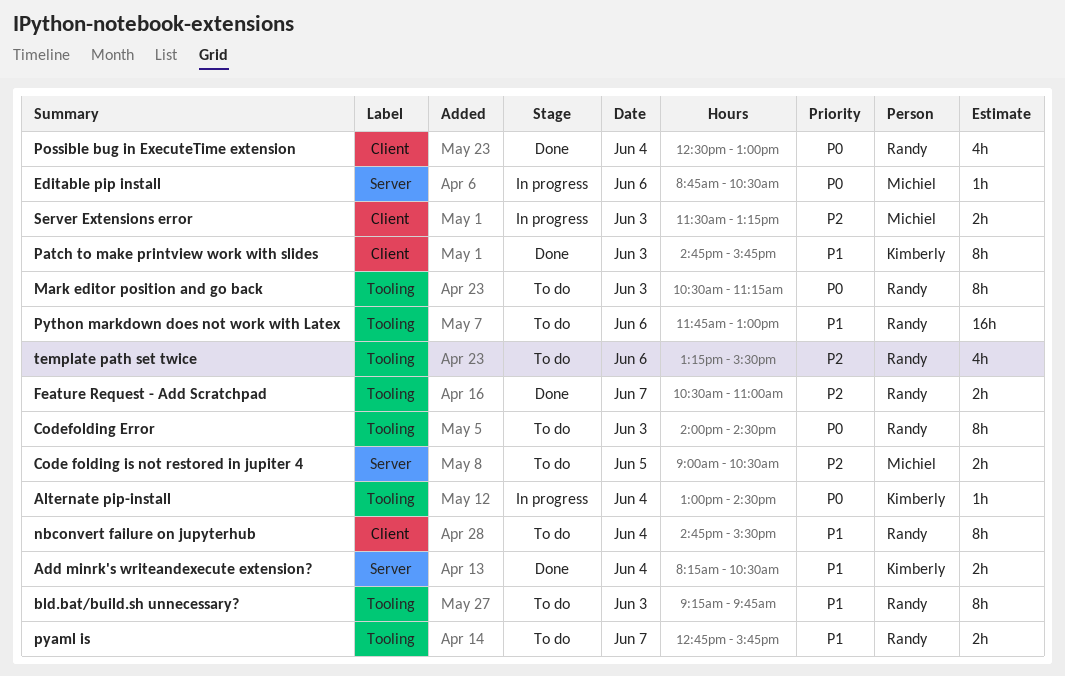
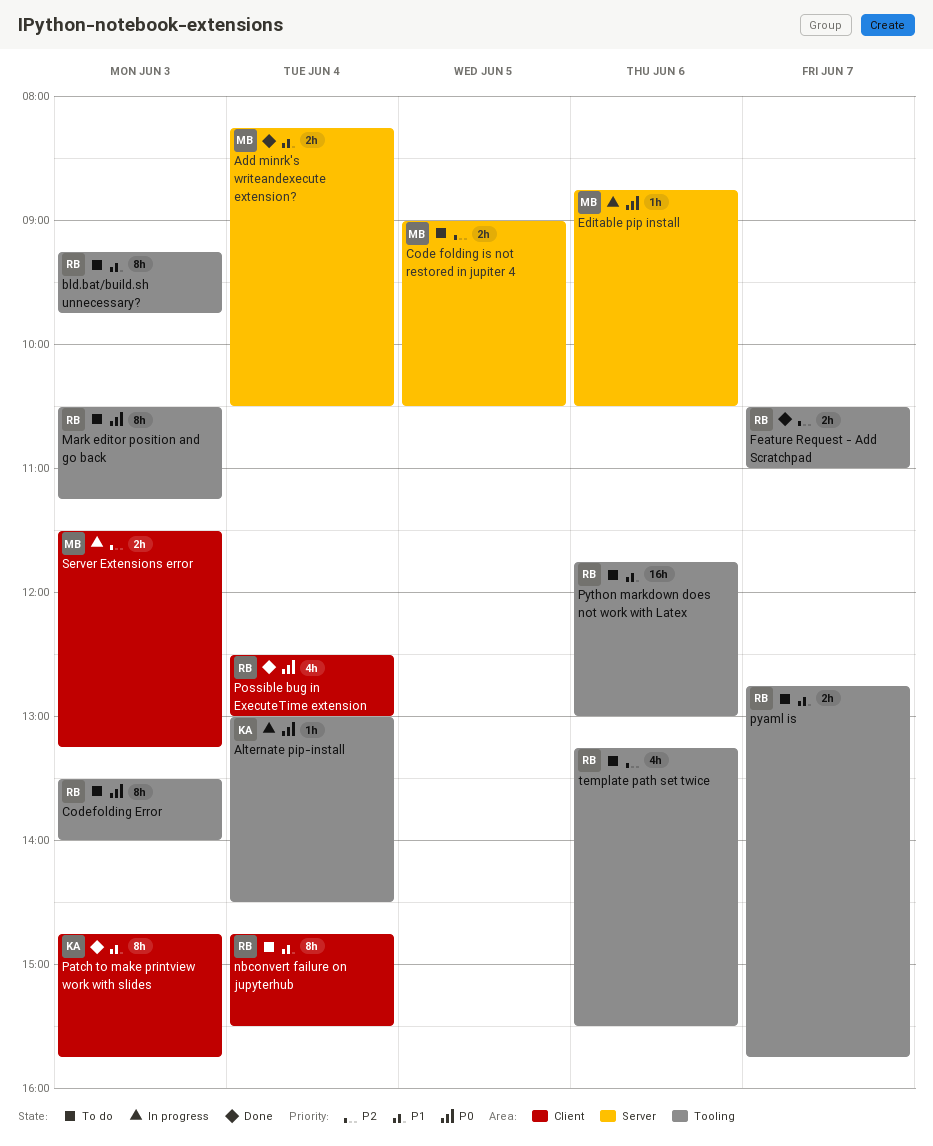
Add minrk's writeandexecute extension?, owner: Kimberly -> Michiel
Codefolding Error, begins: 14:00 -> 13:30
Codefolding Error, ends: 14:30 -> 14:00

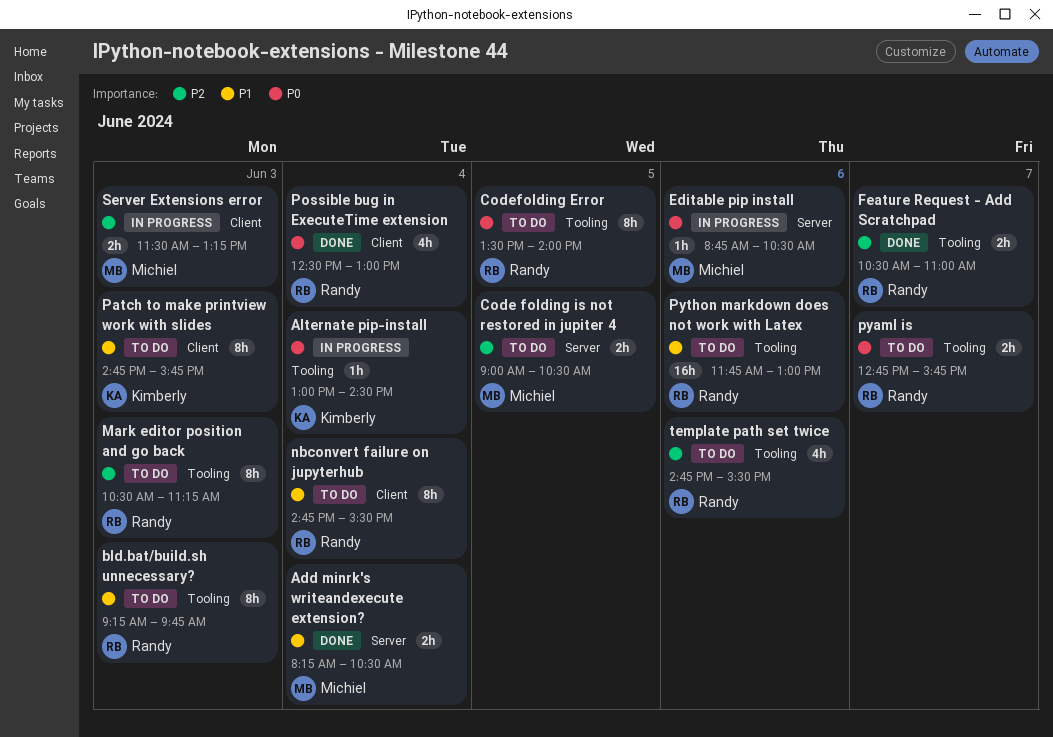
Codefolding Error, day: Jun 3 -> Jun 5
Mark editor position and go back, priority: P0 -> P2
Patch to make printview work with slides, status: Done -> To do
pyaml is, priority: P1 -> P0
template path set twice, begins: 13:15 -> 14:45

